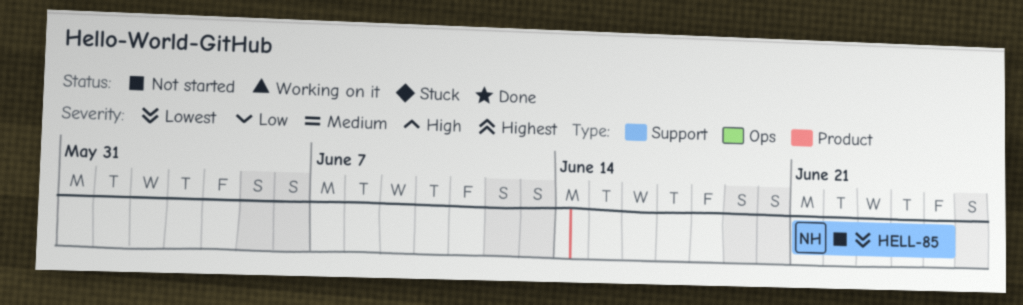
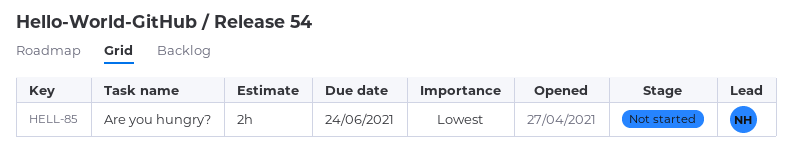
HELL-85, due: Jun 25 -> Jun 24

